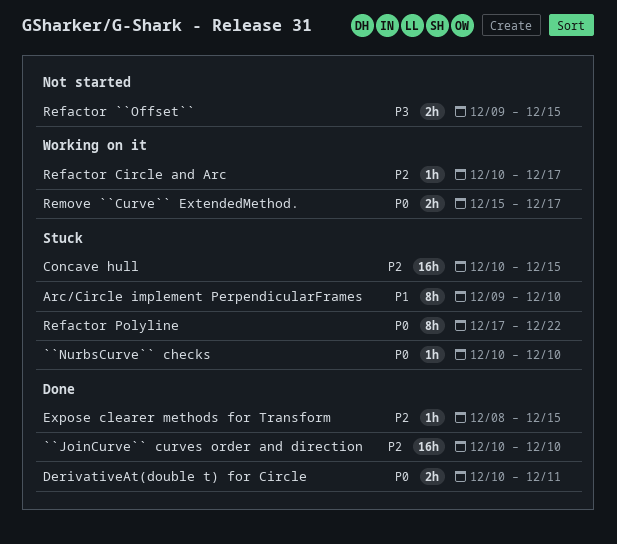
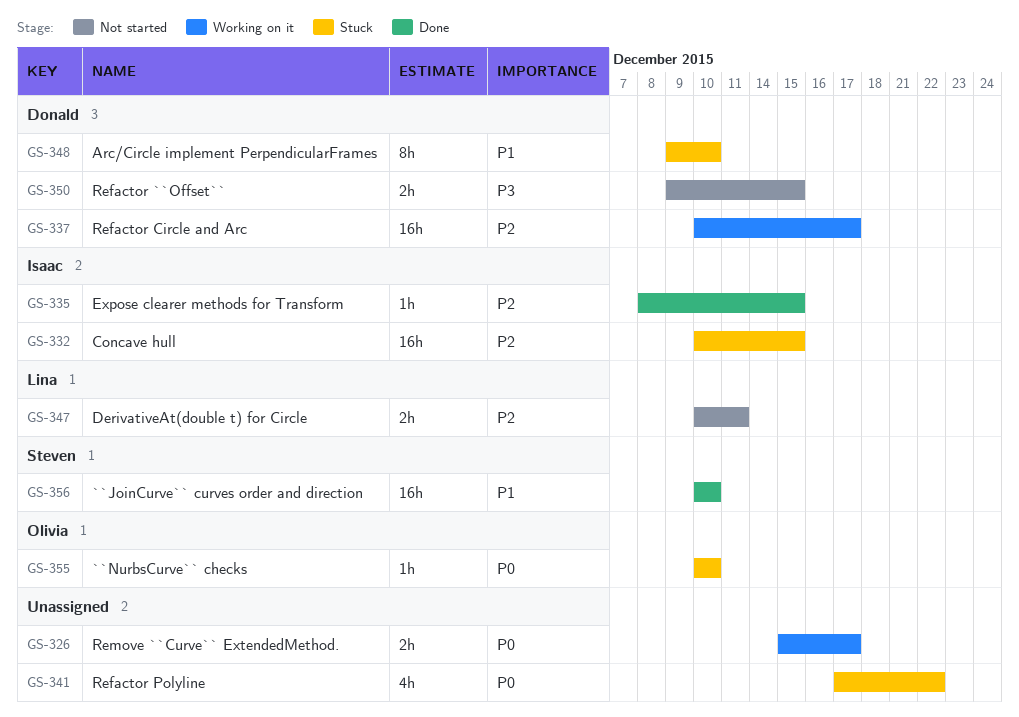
``JoinCurve`` curves order and direction, priority: P2 -> P1
DerivativeAt(double t) for Circle, status: Done -> Not started
DerivativeAt(double t) for Circle, priority: P0 -> P2
Refactor Circle and Arc, estimate: 1h -> 16h
Refactor Polyline, estimate: 8h -> 4h

